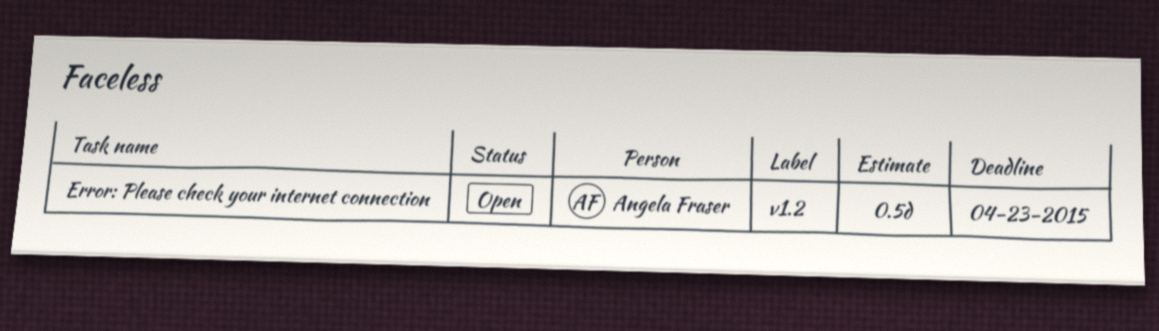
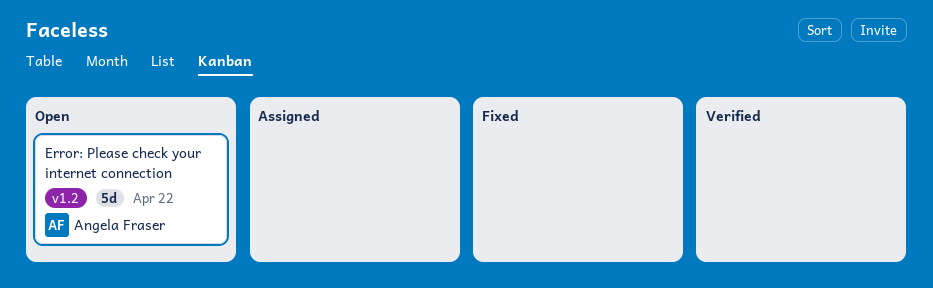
Error: Please check your internet connection, estimate: 0.5d -> 5d
Error: Please check your internet connection, due: Apr 23 -> Apr 22

